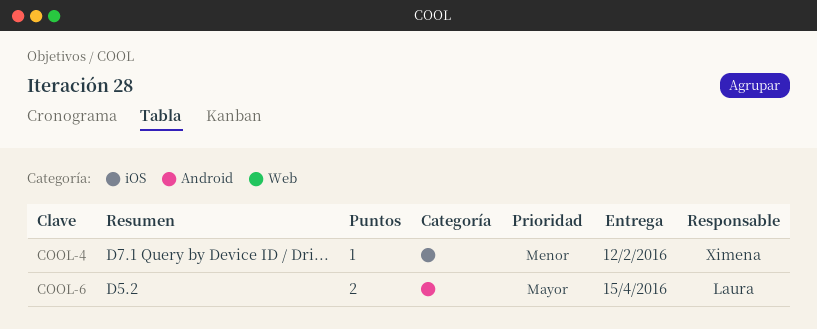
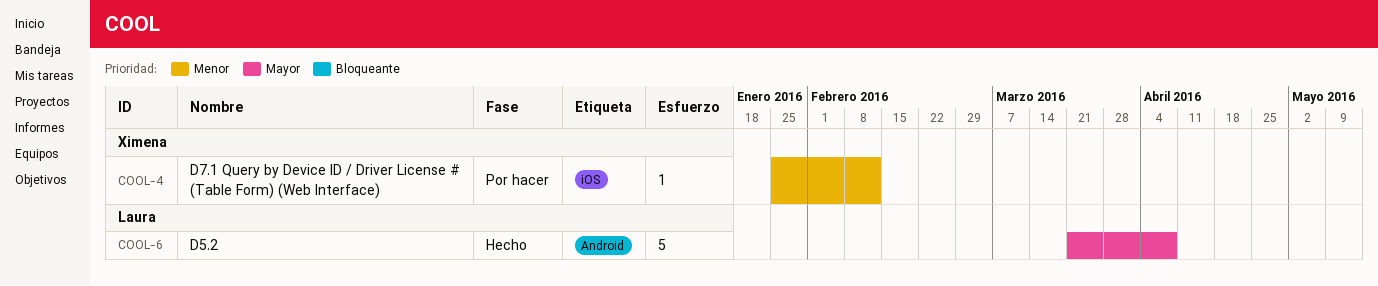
COOL-6, estimate: 2 -> 5
COOL-6, due: Apr 15 -> Apr 8

